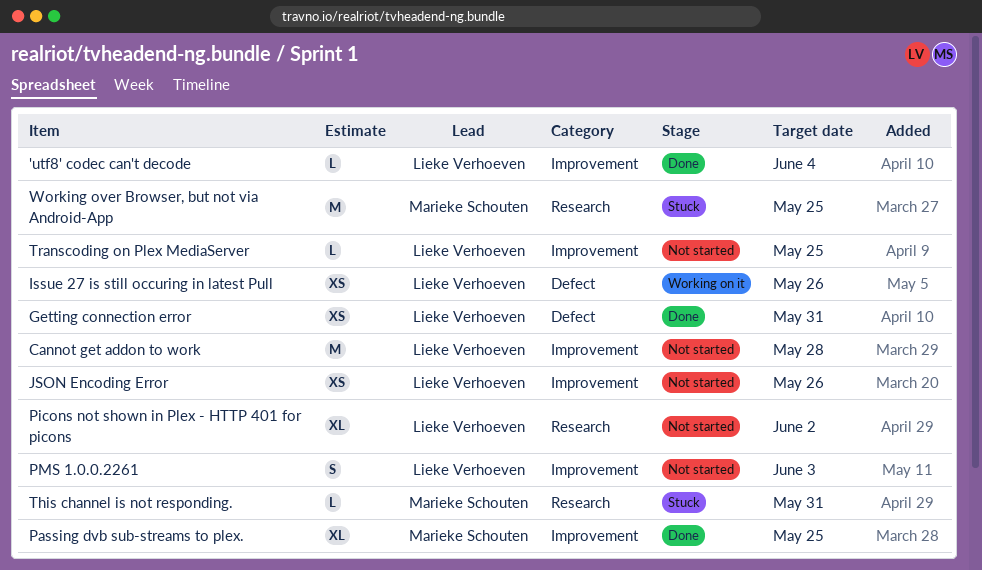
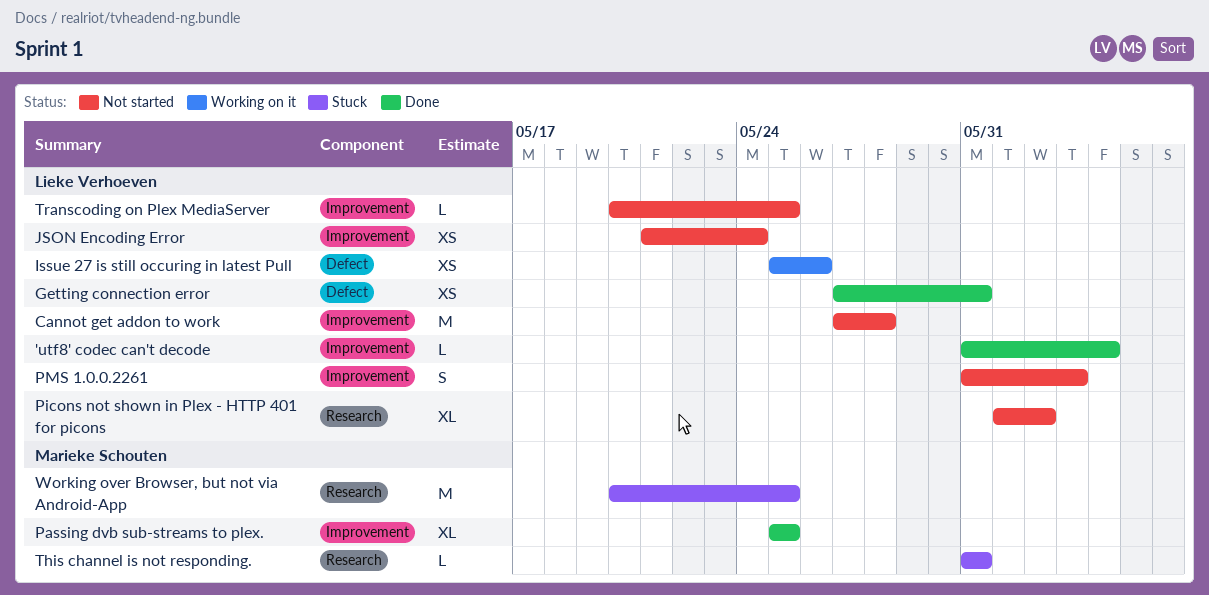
JSON Encoding Error, due: May 26 -> May 24

